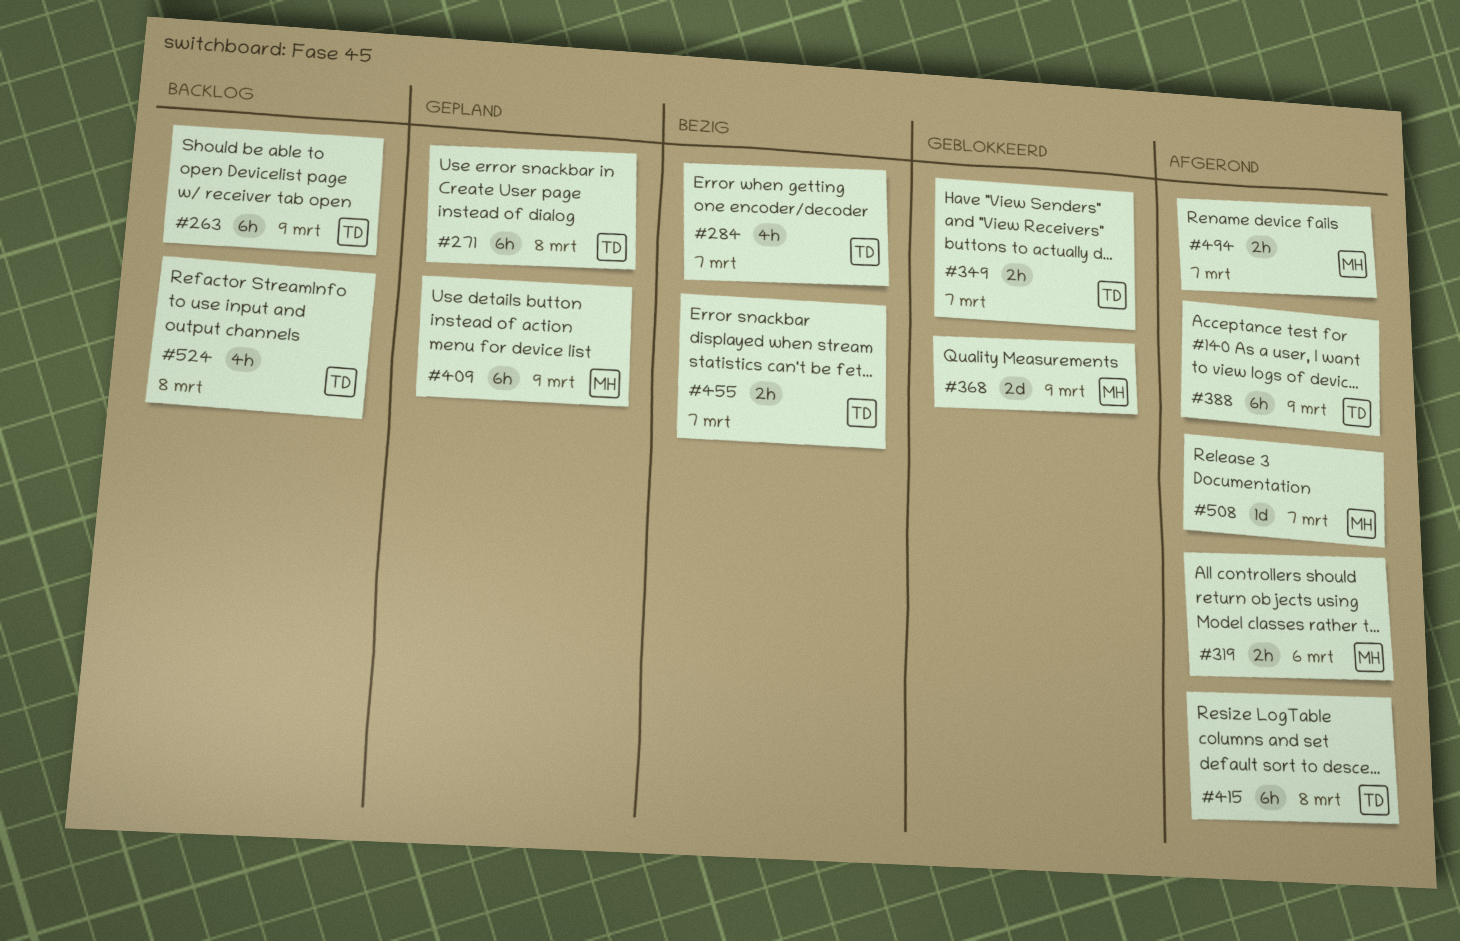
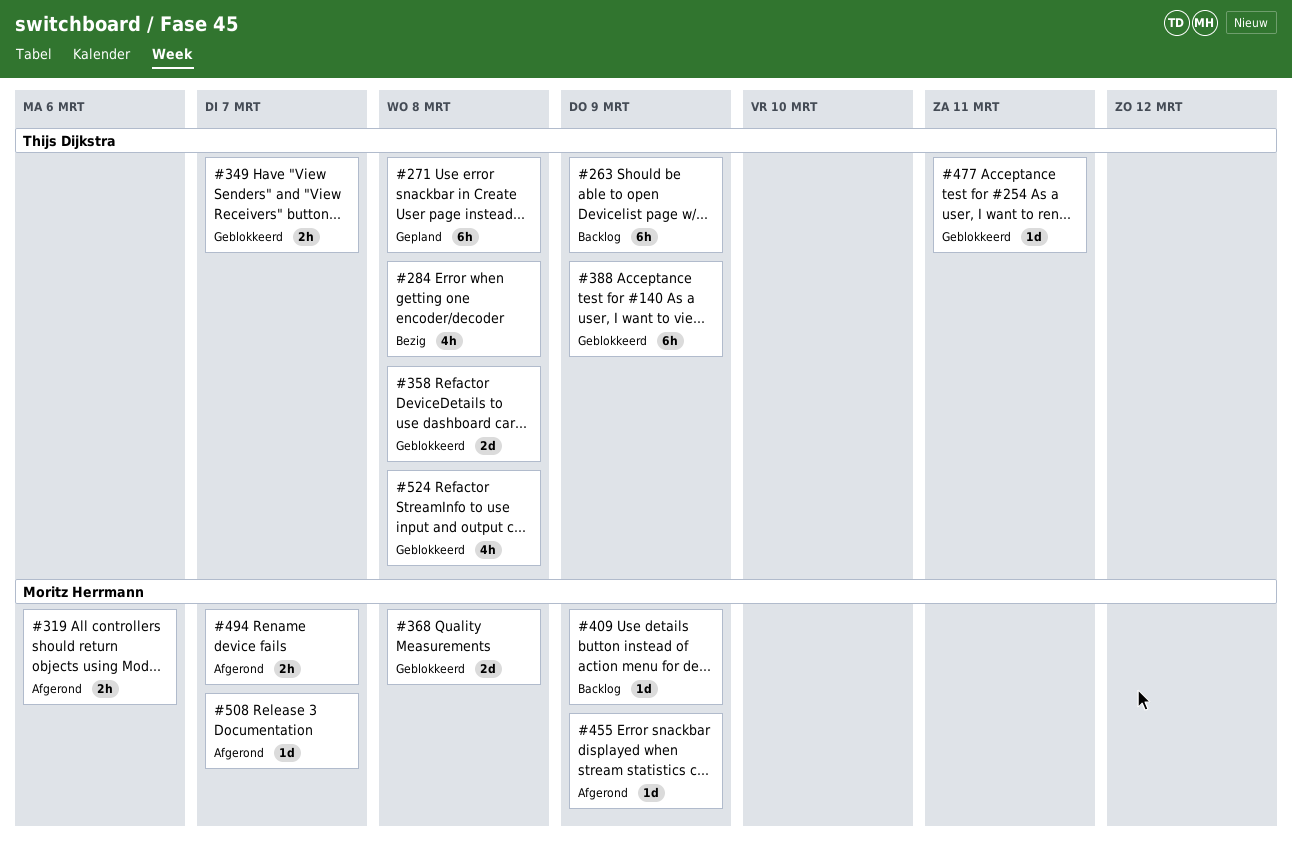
#284, due: Mar 7 -> Mar 8
#358: none -> present
#368, due: Mar 9 -> Mar 8
#388, status: Afgerond -> Geblokkeerd
#409, status: Gepland -> Backlog
#409, estimate: 6h -> 1d
#415: present -> none
#455, status: Bezig -> Afgerond
#455, owner: Thijs Dijkstra -> Moritz Herrmann
#455, estimate: 2h -> 1d
#455, due: Mar 7 -> Mar 9
#477: none -> present
#524, status: Backlog -> Geblokkeerd

